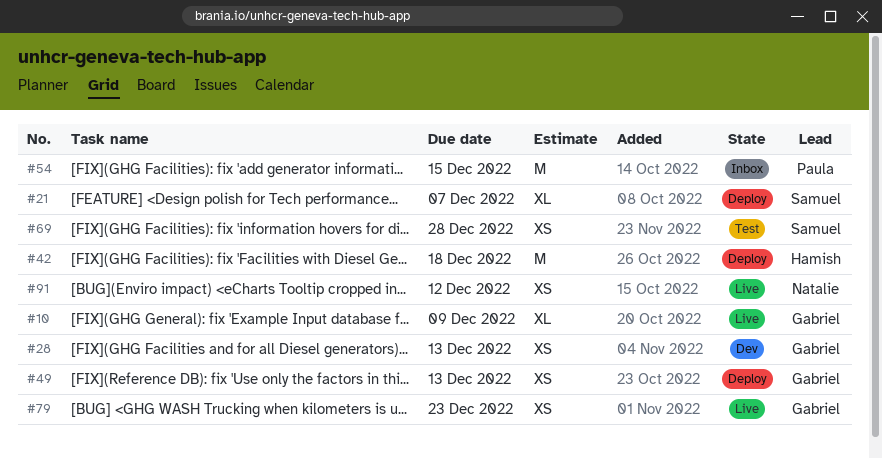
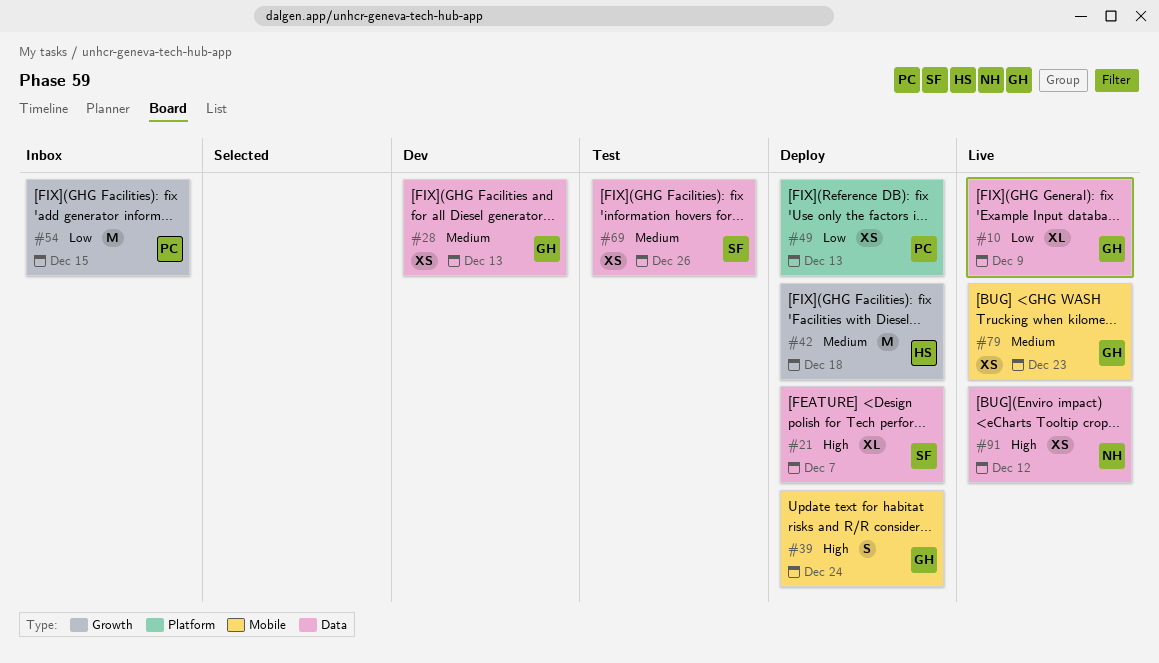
#39: none -> present
#49, owner: Gabriel -> Paula
#69, due: Dec 28 -> Dec 26

